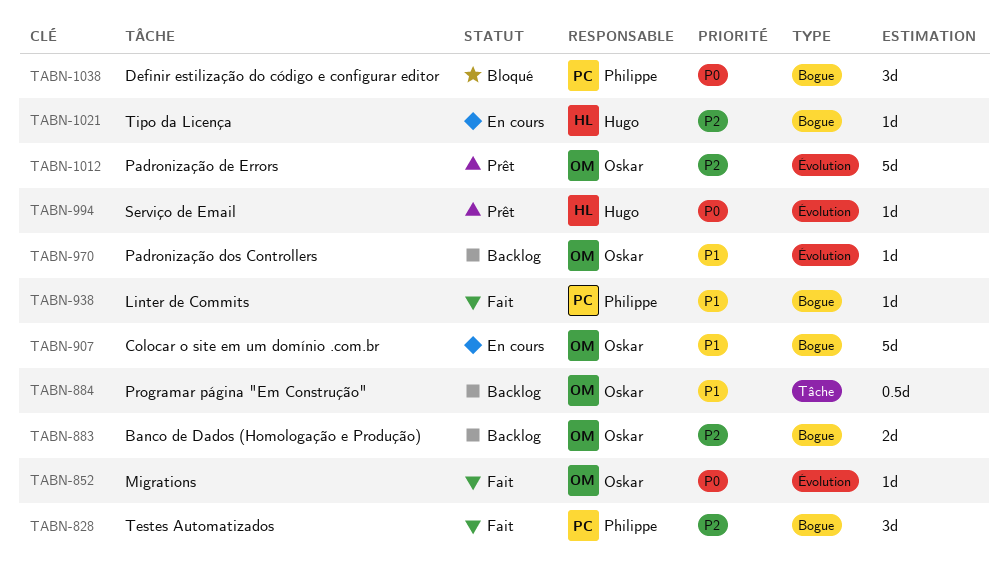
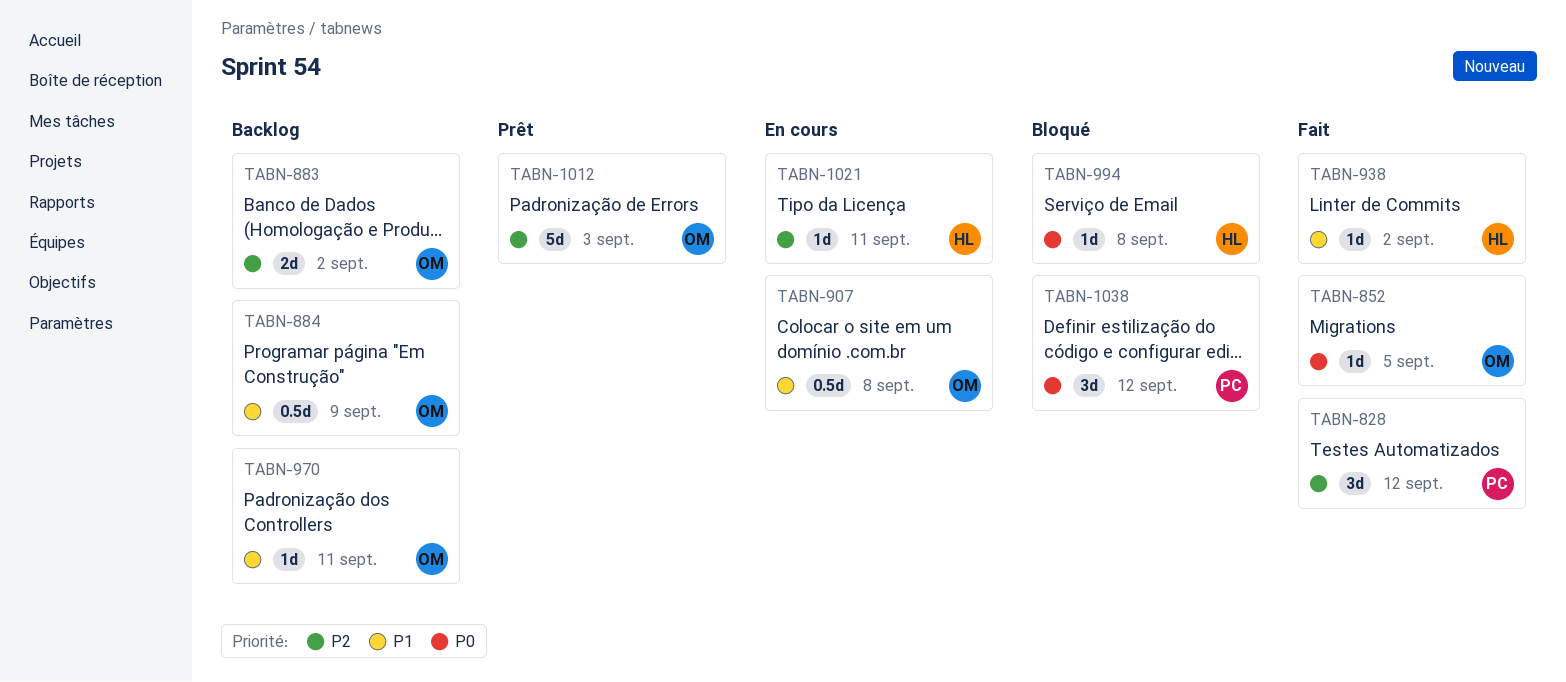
TABN-907, estimate: 5d -> 0.5d
TABN-938, owner: Philippe -> Hugo
TABN-994, status: Prêt -> Bloqué

